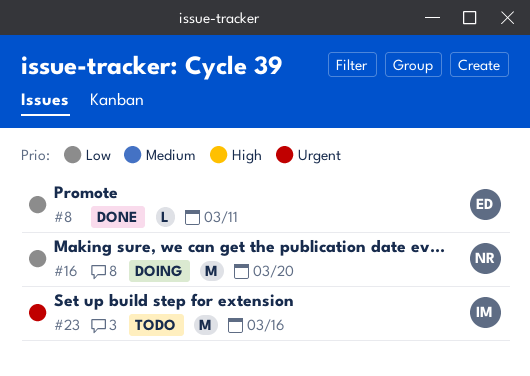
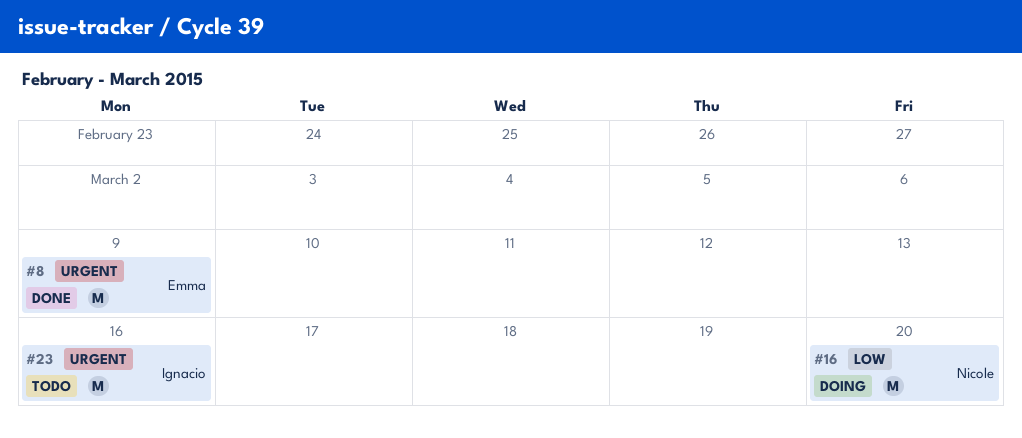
#8, priority: Low -> Urgent
#8, estimate: L -> M
#8, due: Mar 11 -> Mar 9

